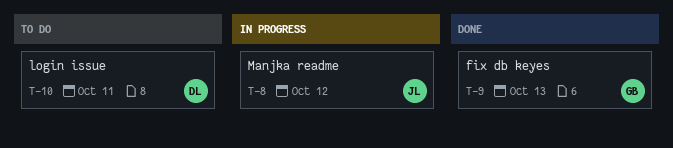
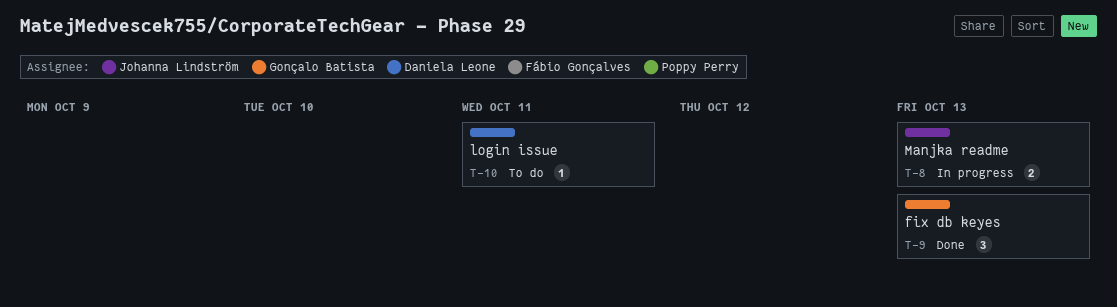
T-8, due: Oct 12 -> Oct 13

